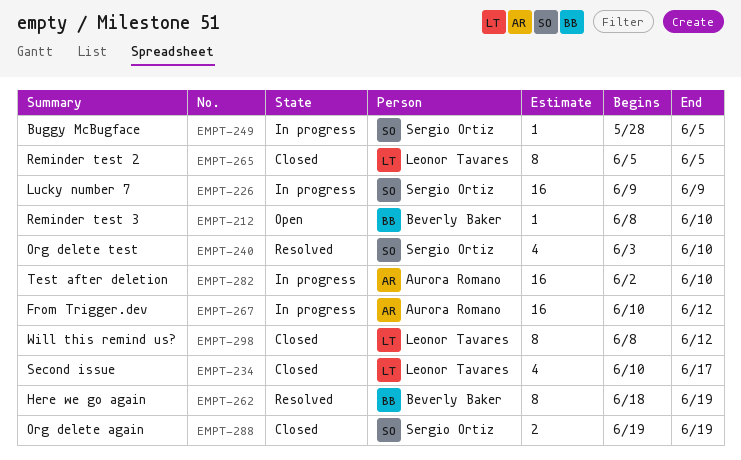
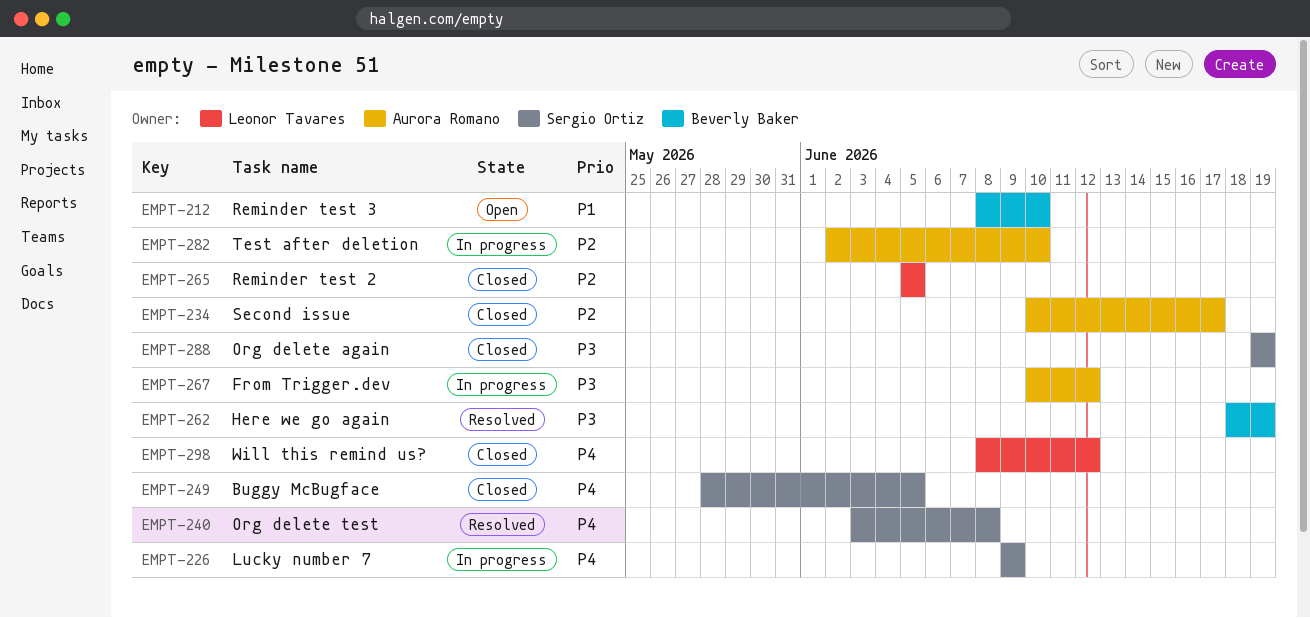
EMPT-234, owner: Leonor Tavares -> Aurora Romano
EMPT-240, due: Jun 10 -> Jun 8
EMPT-249, status: In progress -> Closed

